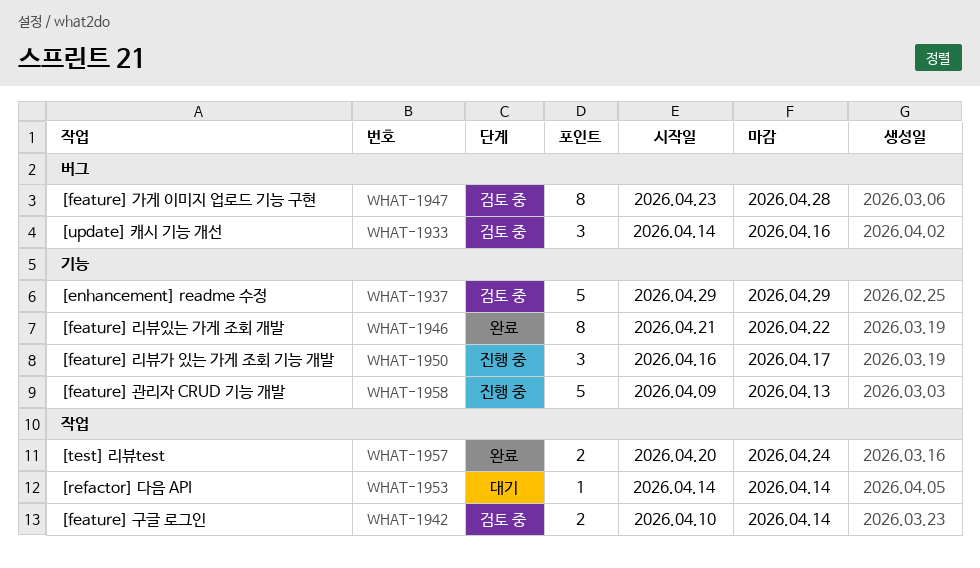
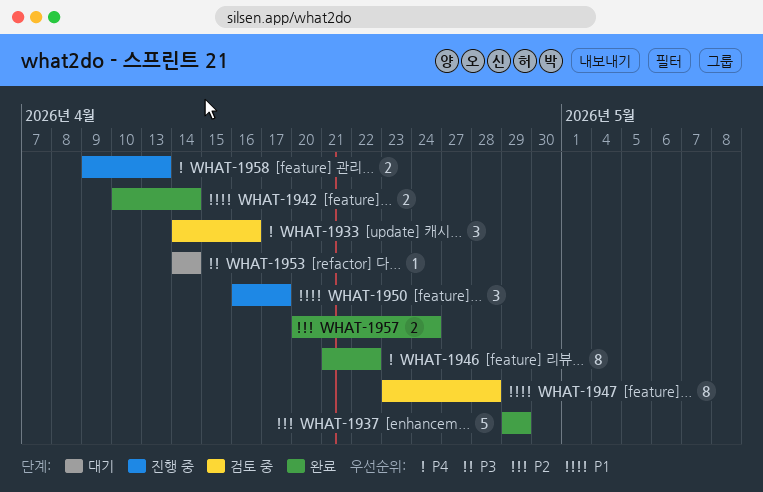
WHAT-1937, status: 검토 중 -> 완료
WHAT-1942, status: 검토 중 -> 완료
WHAT-1958, estimate: 5 -> 2

